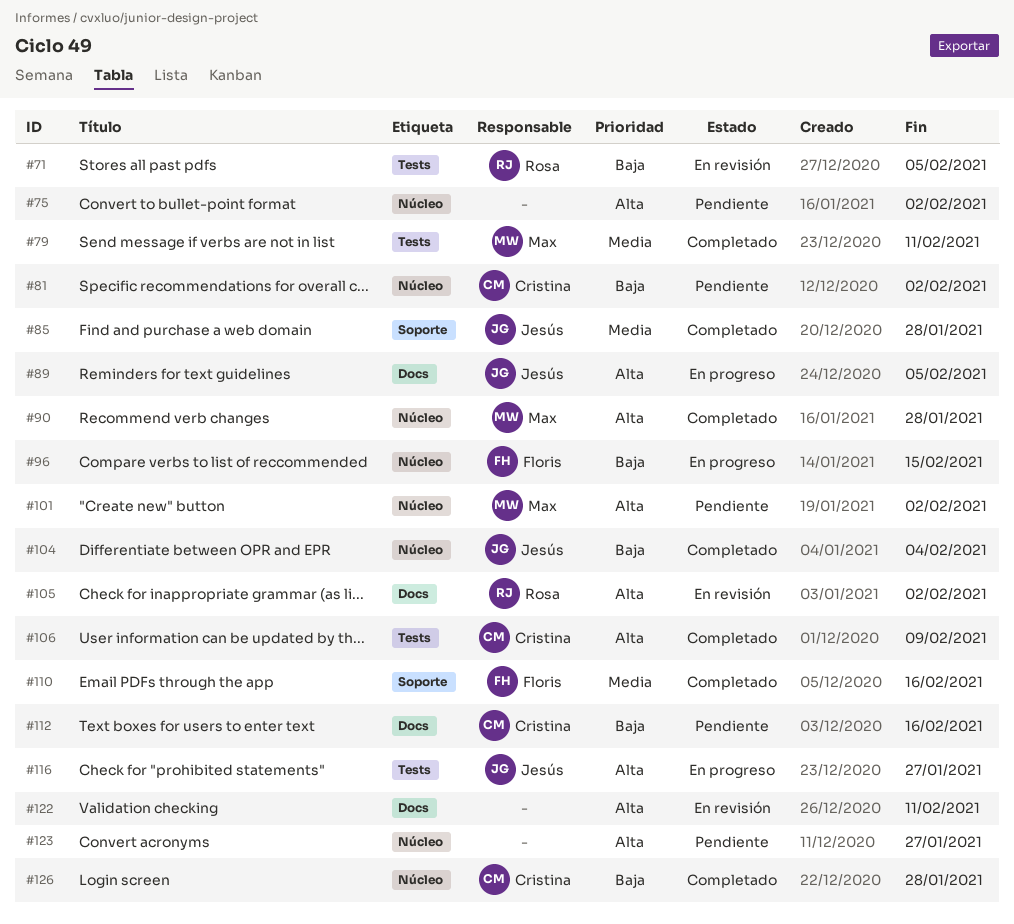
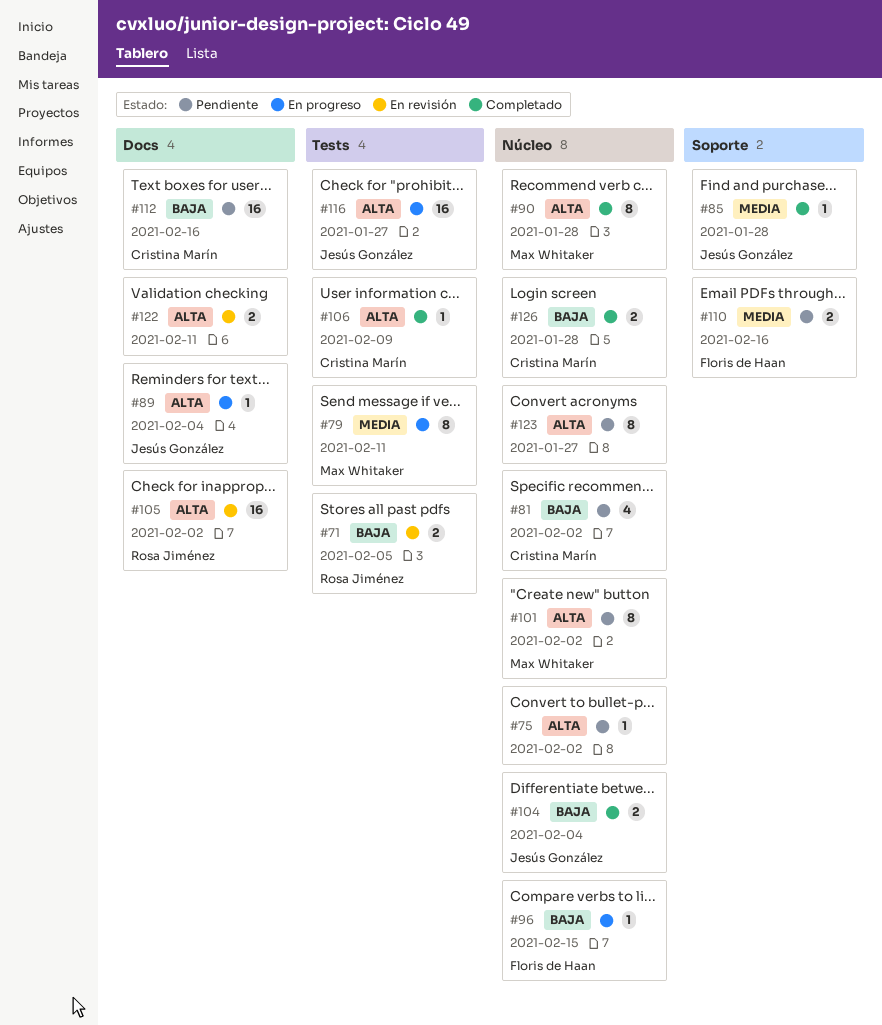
#79, status: Completado -> En progreso
#89, due: Feb 5 -> Feb 4
#110, status: Completado -> Pendiente

